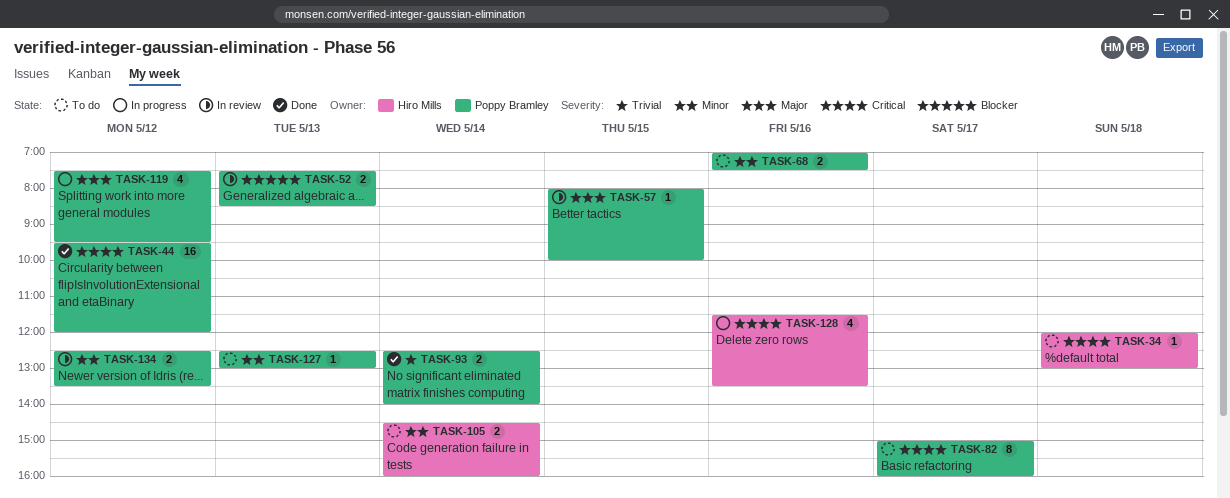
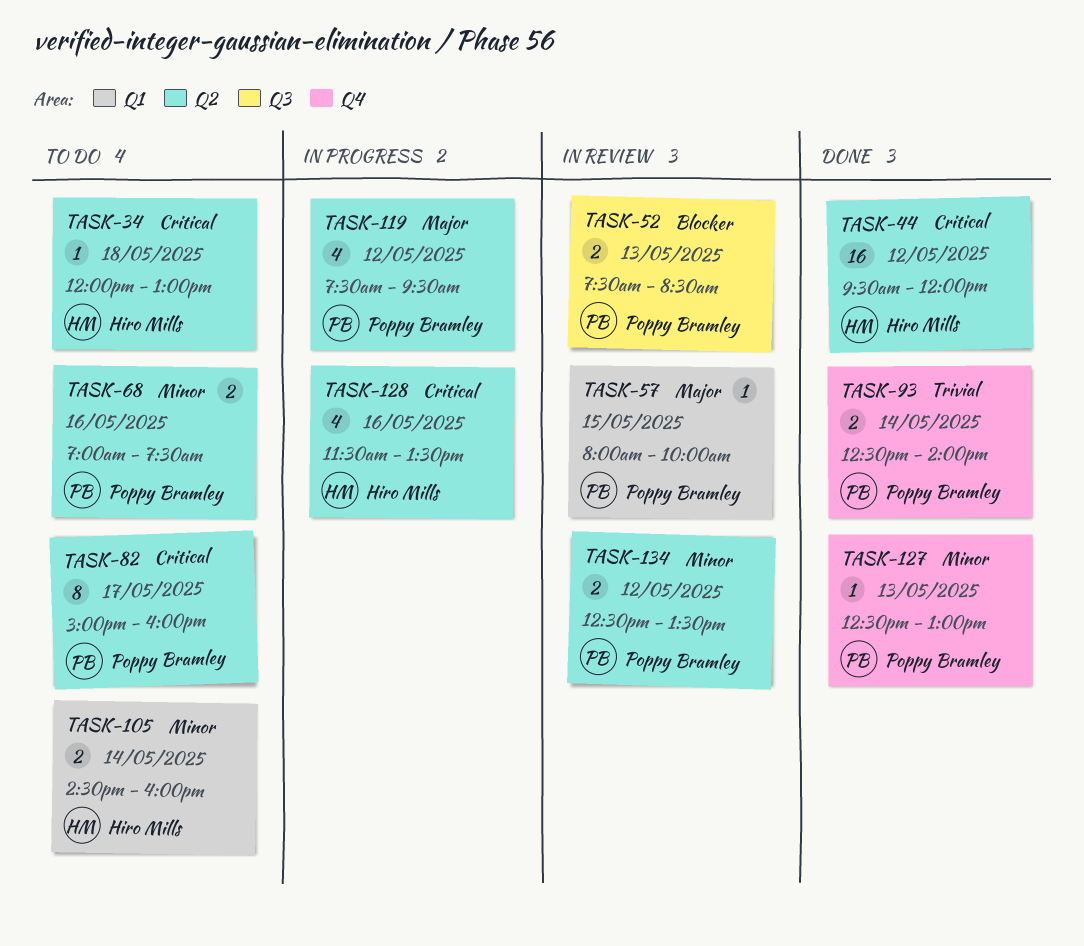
TASK-44, owner: Poppy Bramley -> Hiro Mills
TASK-127, status: To do -> Done

